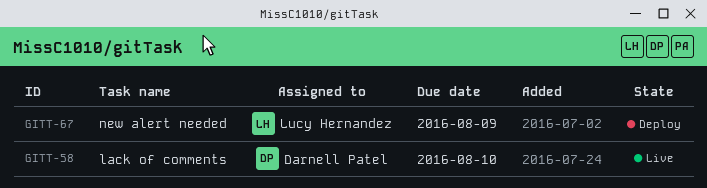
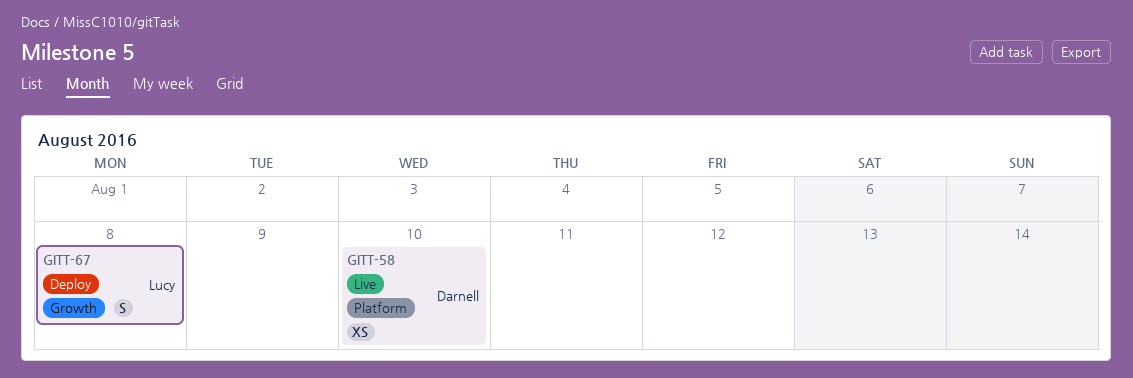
GITT-67, due: Aug 9 -> Aug 8

